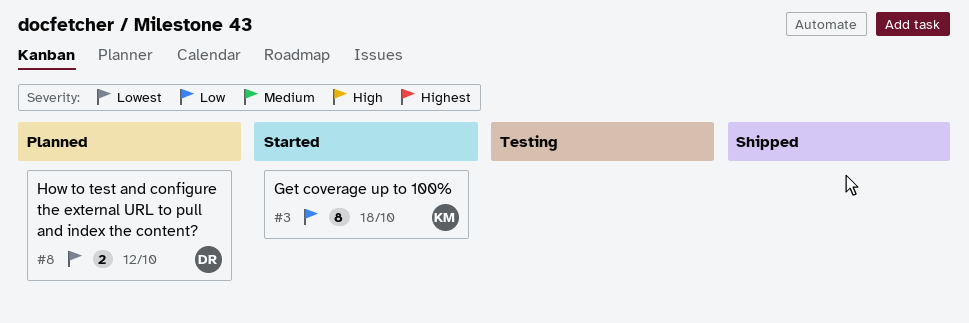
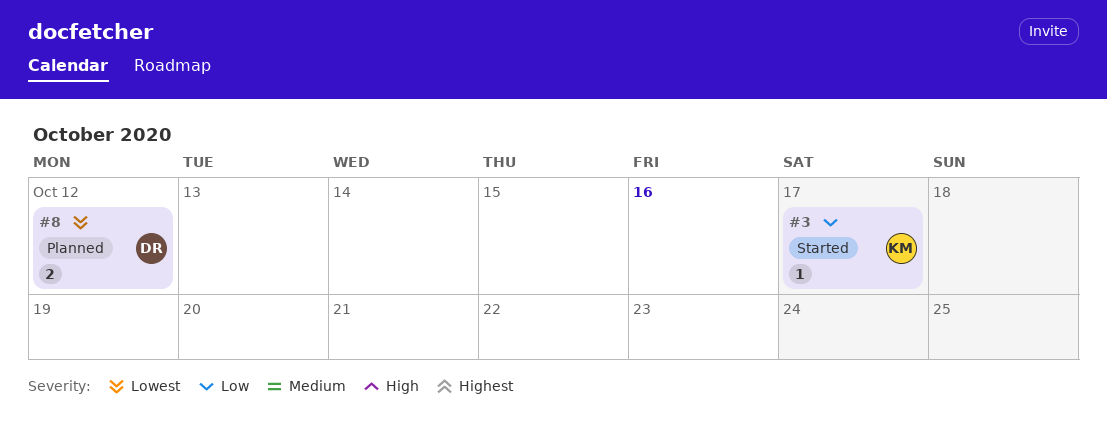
#3, estimate: 8 -> 1
#3, due: Oct 18 -> Oct 17

